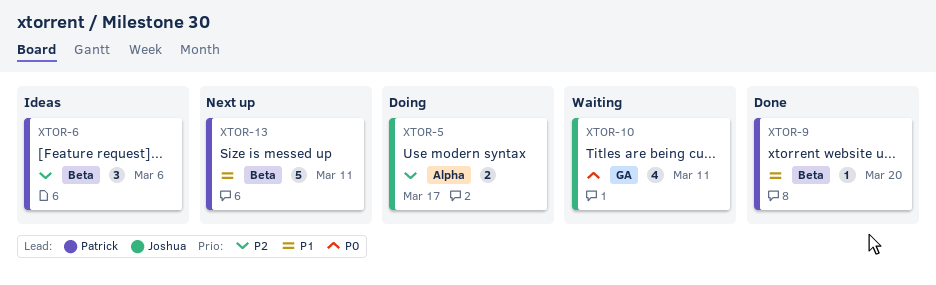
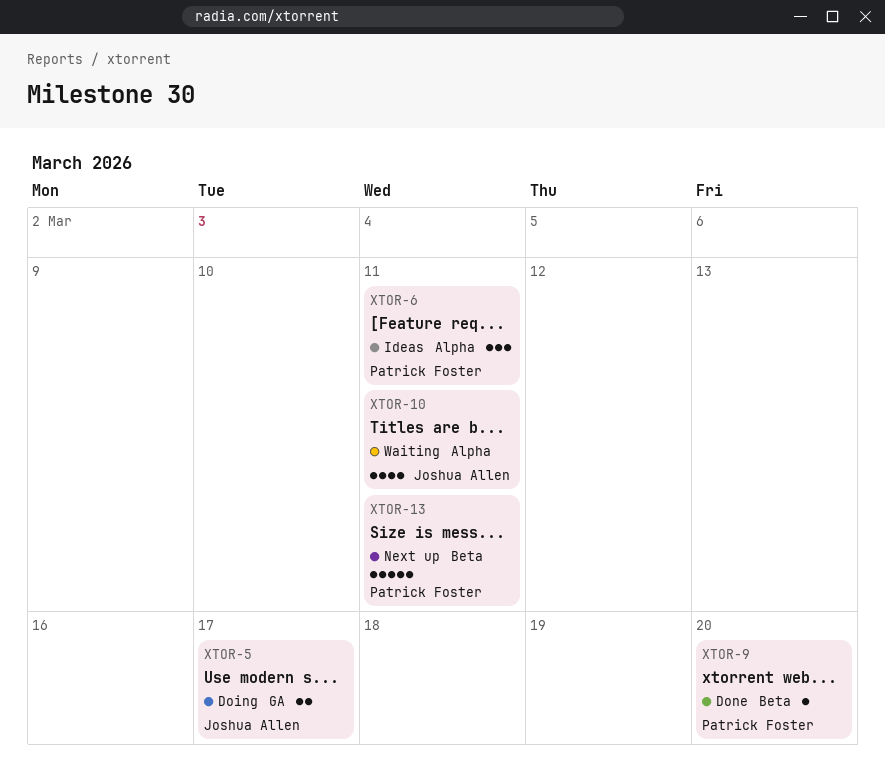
XTOR-5, label: Alpha -> GA
XTOR-6, label: Beta -> Alpha
XTOR-6, due: Mar 6 -> Mar 11
XTOR-10, label: GA -> Alpha

